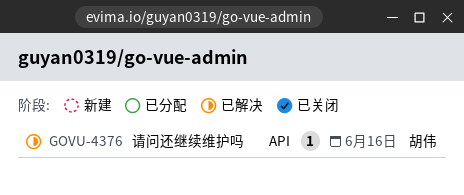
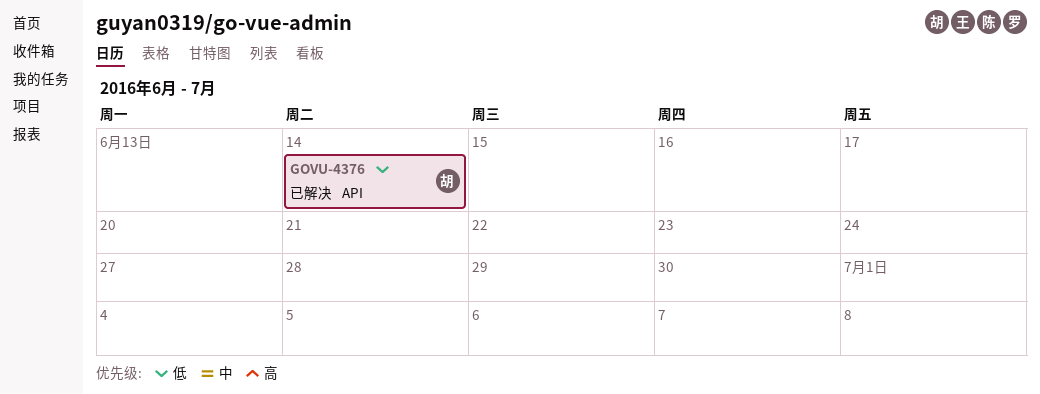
GOVU-4376, due: Jun 16 -> Jun 14

